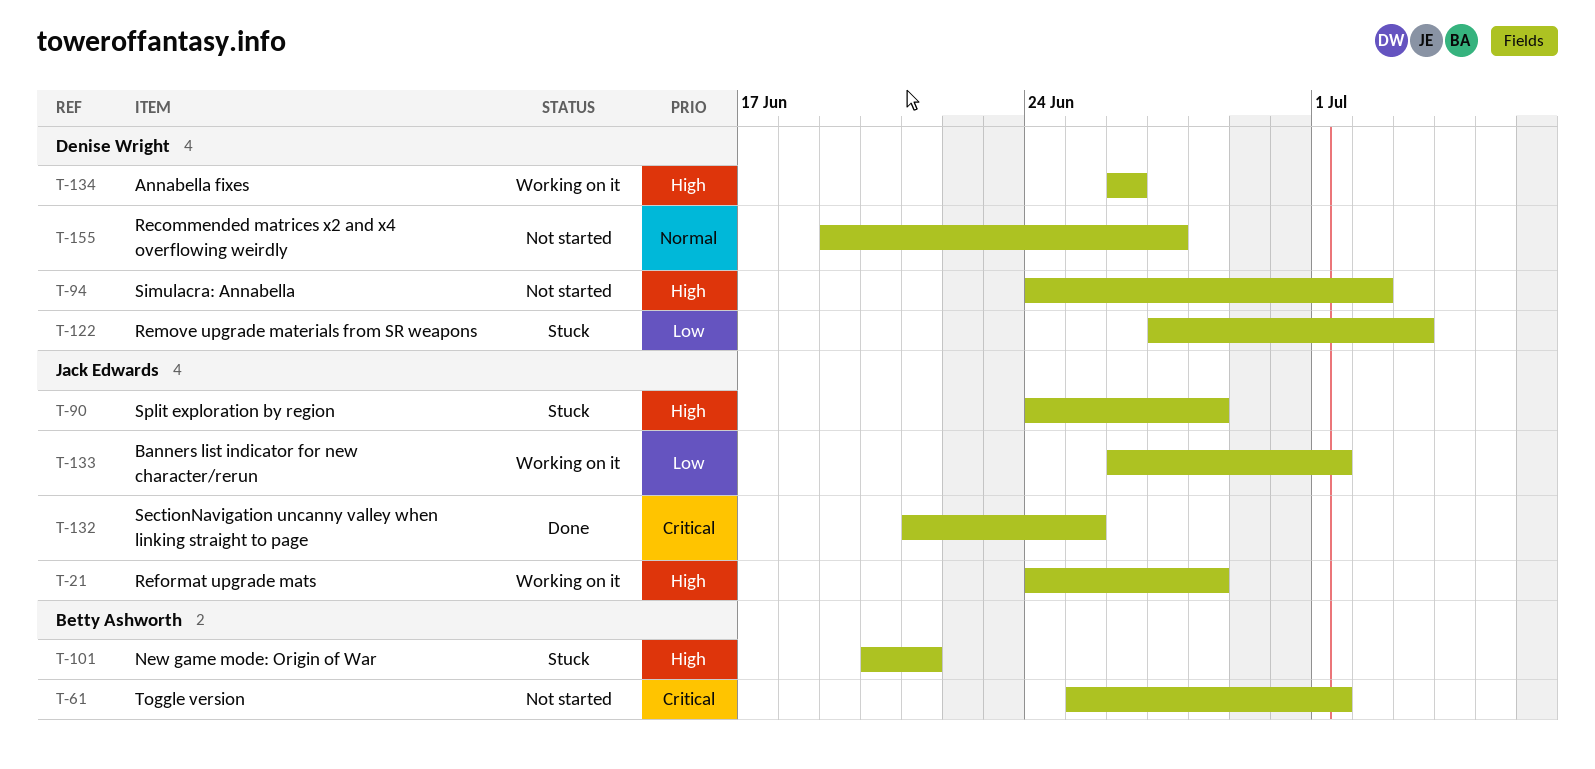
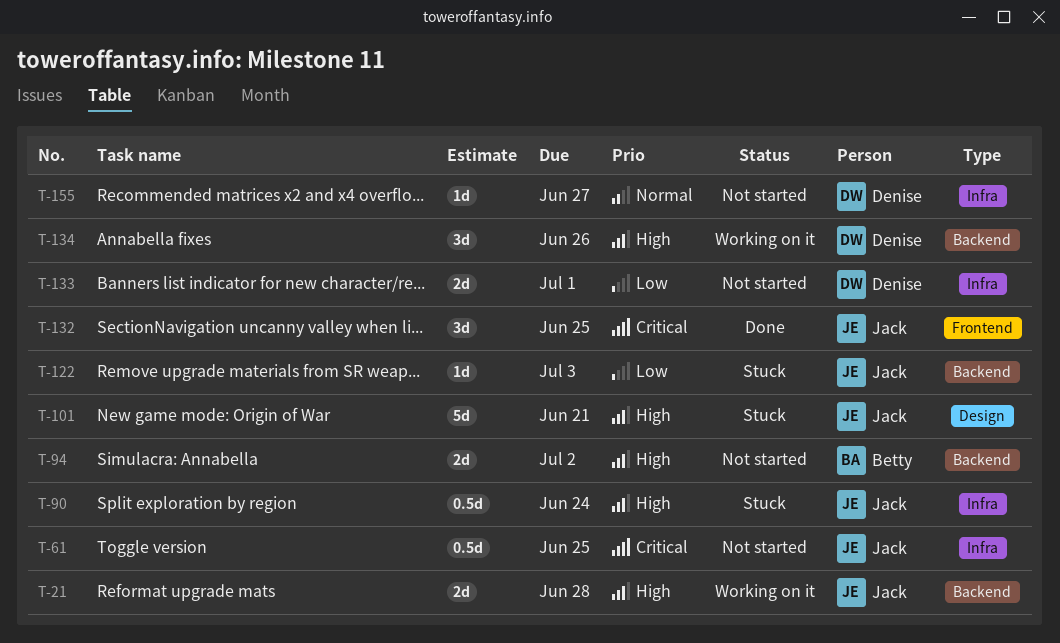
T-61, owner: Betty Ashworth -> Jack Edwards
T-61, due: Jul 1 -> Jun 25
T-90, due: Jun 28 -> Jun 24
T-94, owner: Denise Wright -> Betty Ashworth
T-101, owner: Betty Ashworth -> Jack Edwards
T-122, owner: Denise Wright -> Jack Edwards
T-133, status: Working on it -> Not started
T-133, owner: Jack Edwards -> Denise Wright

